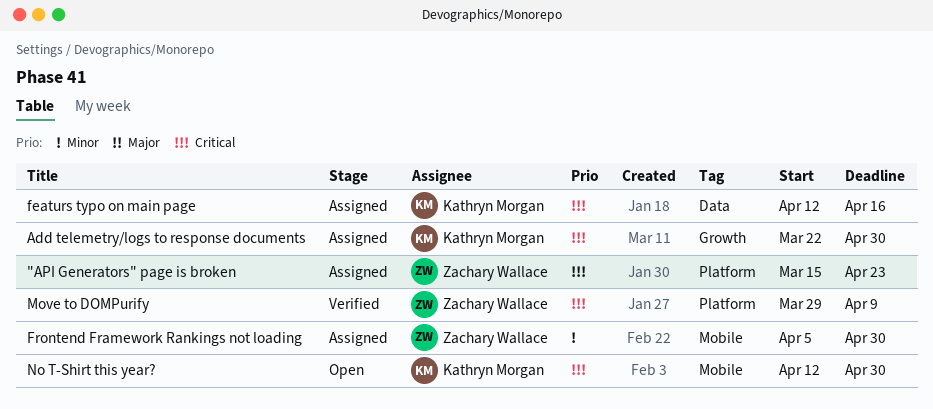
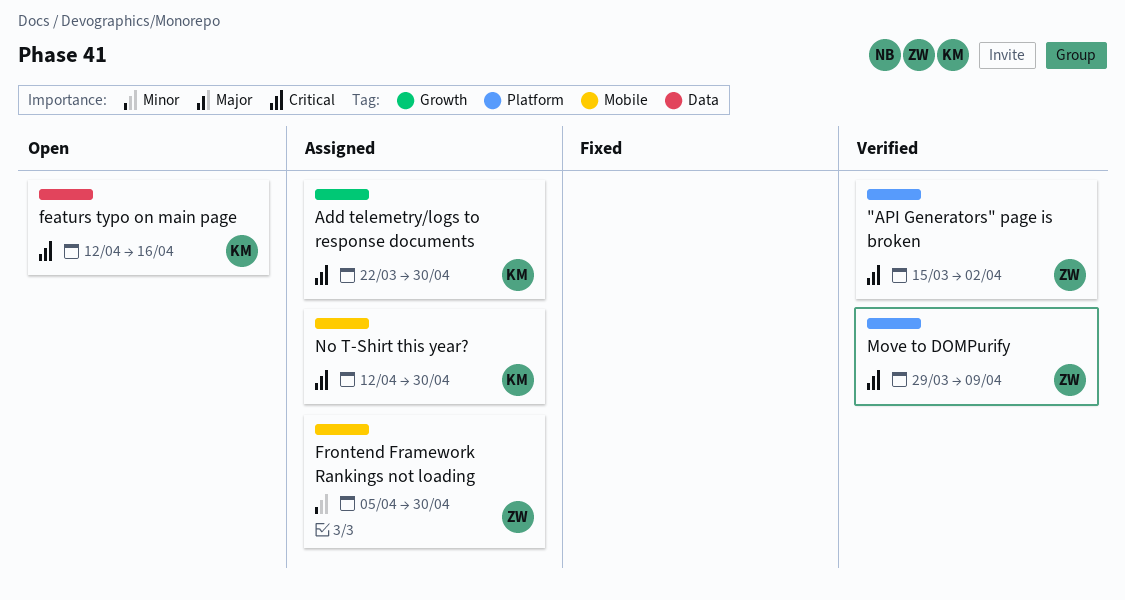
"API Generators" page is broken, status: Assigned -> Verified
"API Generators" page is broken, due: Apr 23 -> Apr 2
featurs typo on main page, status: Assigned -> Open
No T-Shirt this year?, status: Open -> Assigned

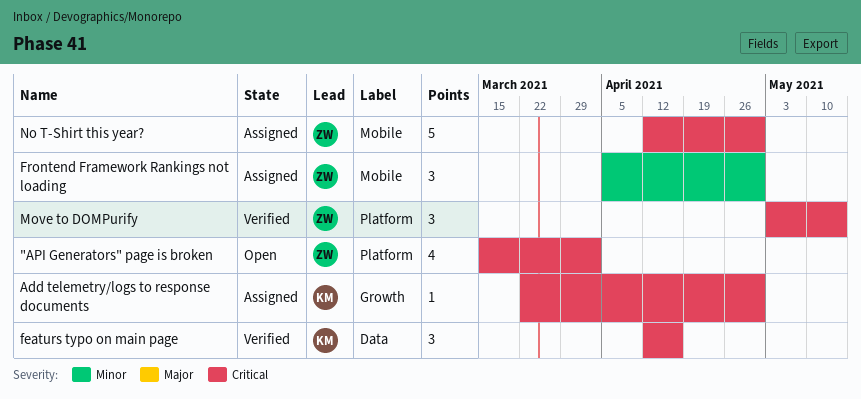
"API Generators" page is broken, status: Verified -> Open
featurs typo on main page, status: Open -> Verified
Move to DOMPurify, start: Mar 29 -> May 3
Move to DOMPurify, due: Apr 9 -> May 14
No T-Shirt this year?, owner: KM -> ZW

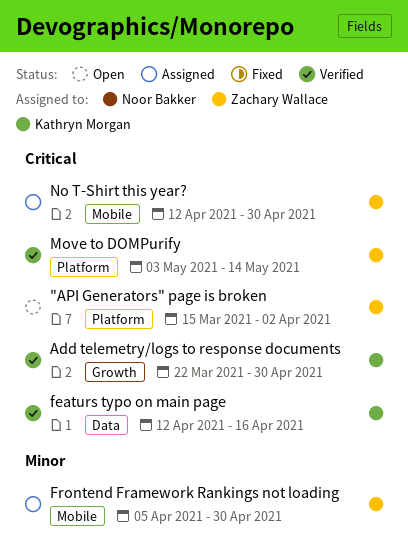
Add telemetry/logs to response documents, status: Assigned -> Verified

